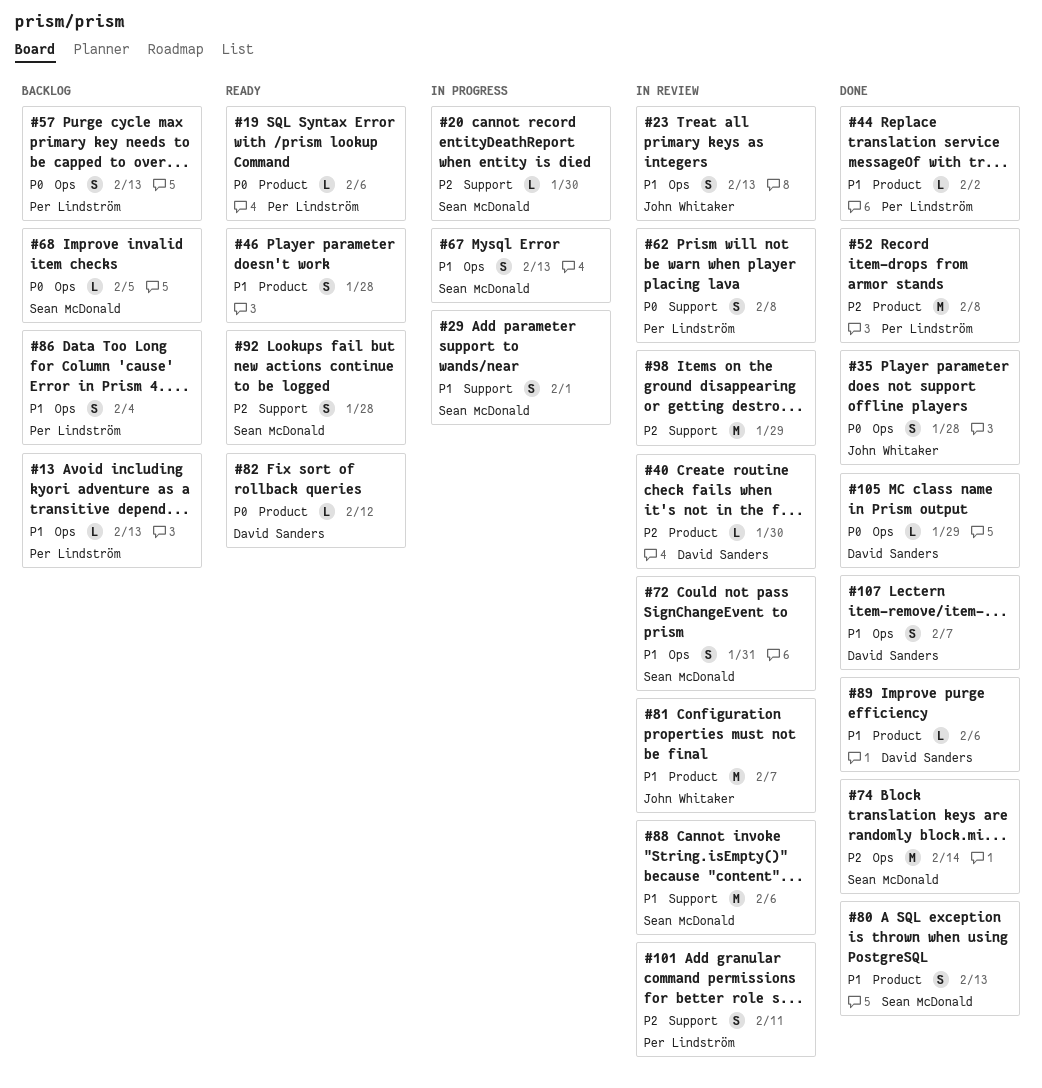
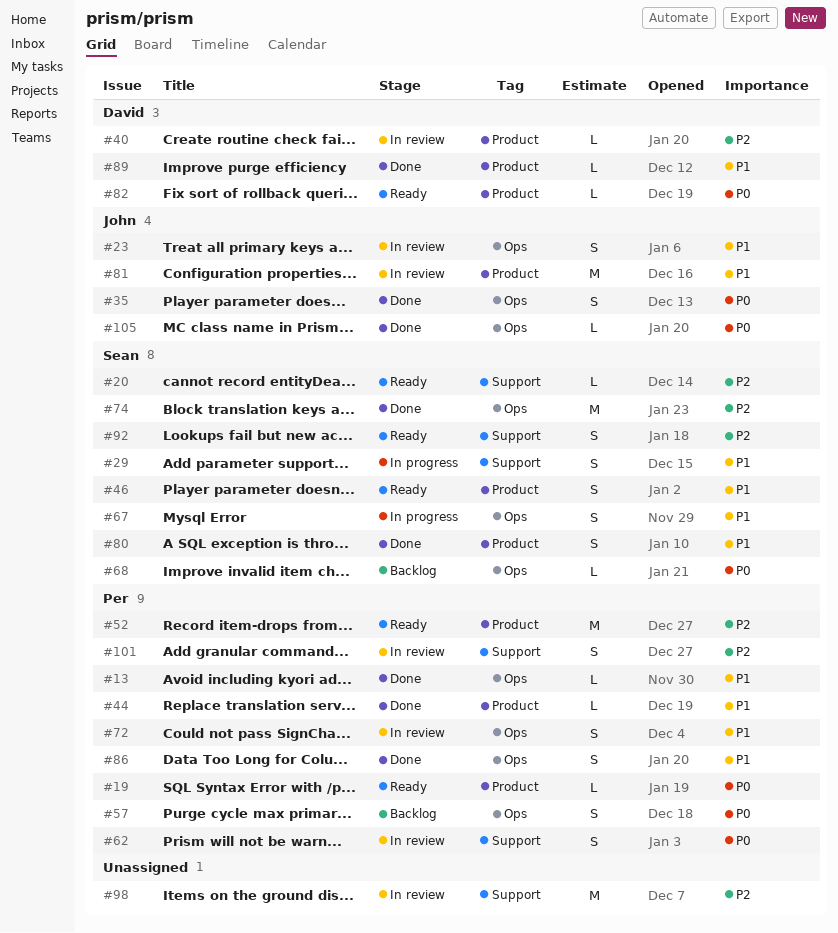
#13, status: Backlog -> Done
#20, status: In progress -> Ready
#46, owner: none -> Sean McDonald
#52, status: Done -> Ready
#72, owner: Sean McDonald -> Per Lindström
#86, status: Backlog -> Done
#88: present -> none
#105, owner: David Sanders -> John Whitaker
#107: present -> none

